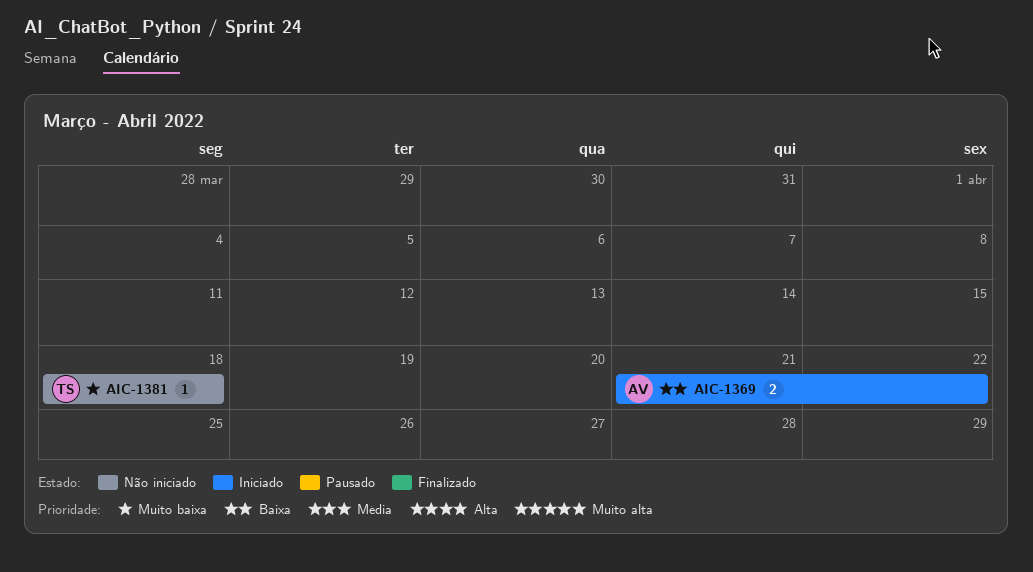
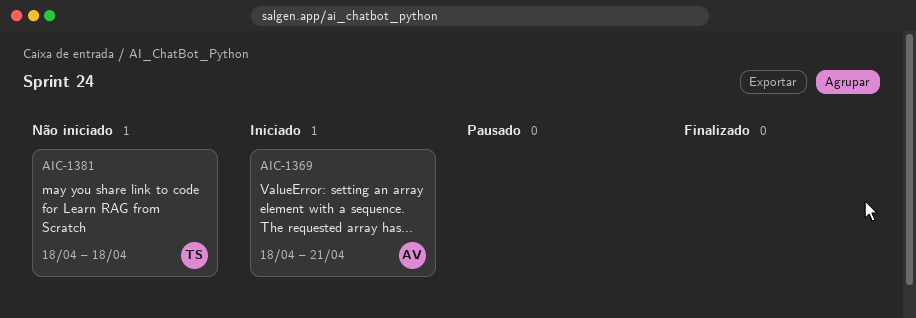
AIC-1369, start: Apr 21 -> Apr 18
AIC-1369, due: Apr 22 -> Apr 21

